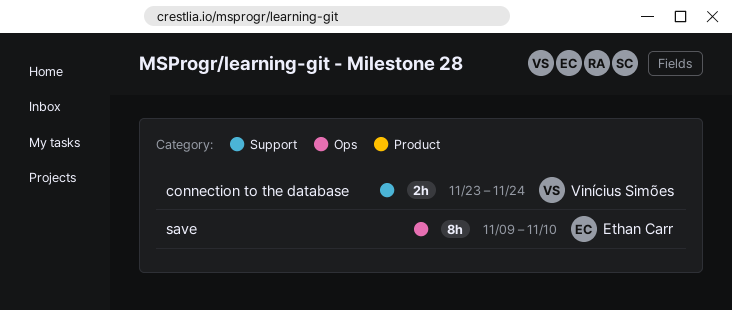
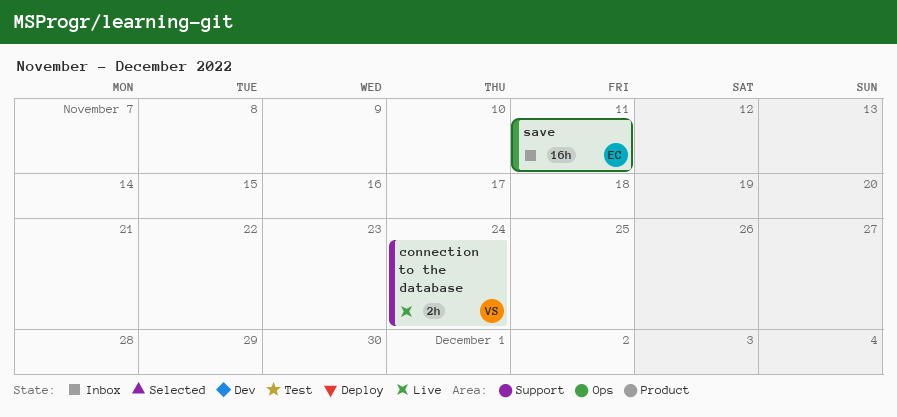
save, estimate: 8h -> 16h
save, due: Nov 10 -> Nov 11

